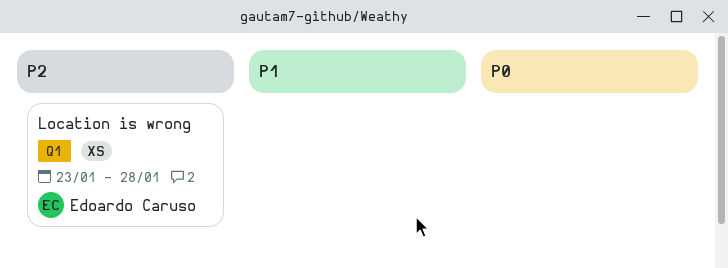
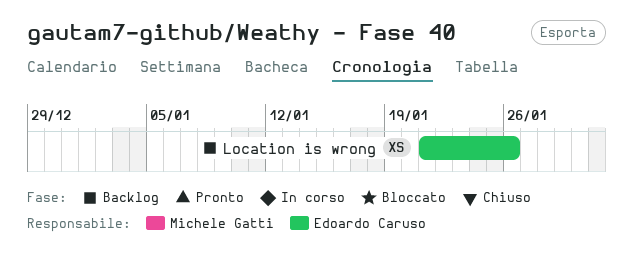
Location is wrong, start: Jan 23 -> Jan 21
Location is wrong, due: Jan 28 -> Jan 26

